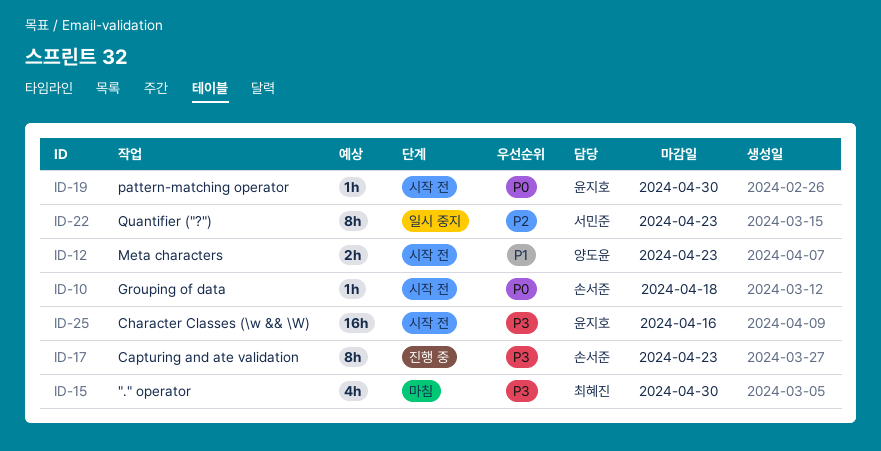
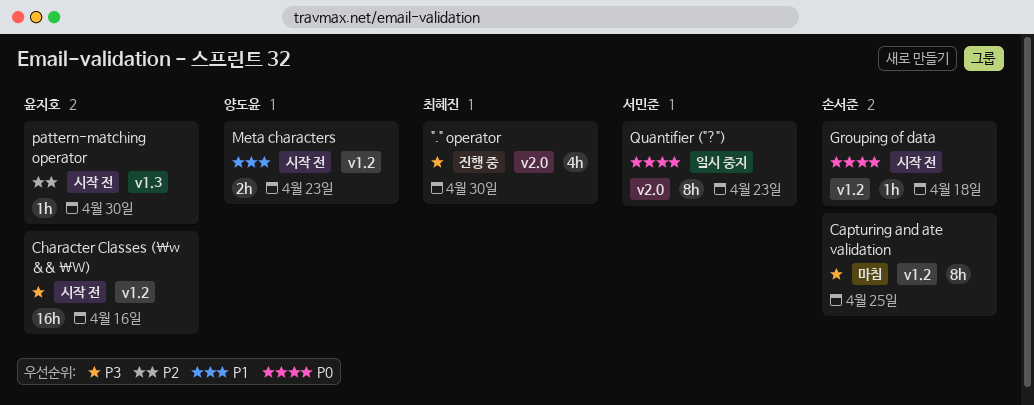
"." operator, status: 마침 -> 진행 중
Capturing and ate validation, status: 진행 중 -> 마침
Capturing and ate validation, due: Apr 23 -> Apr 25
pattern-matching operator, priority: P0 -> P2
Quantifier ("?"), priority: P2 -> P0

